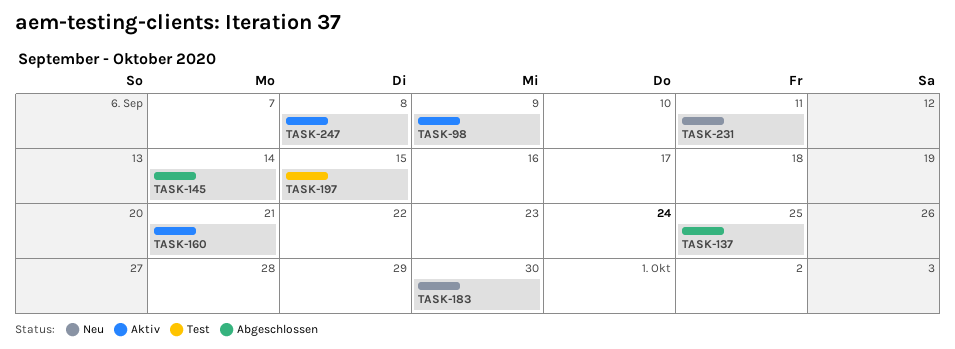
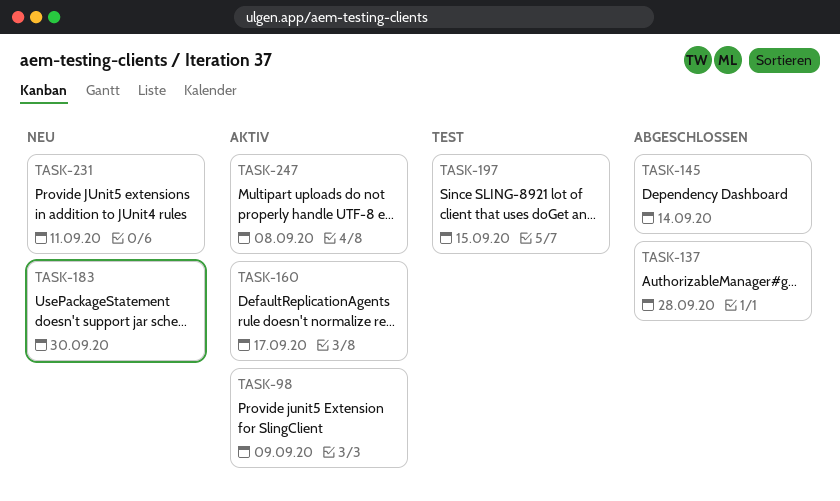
TASK-137, due: Sep 25 -> Sep 28
TASK-160, due: Sep 21 -> Sep 17

